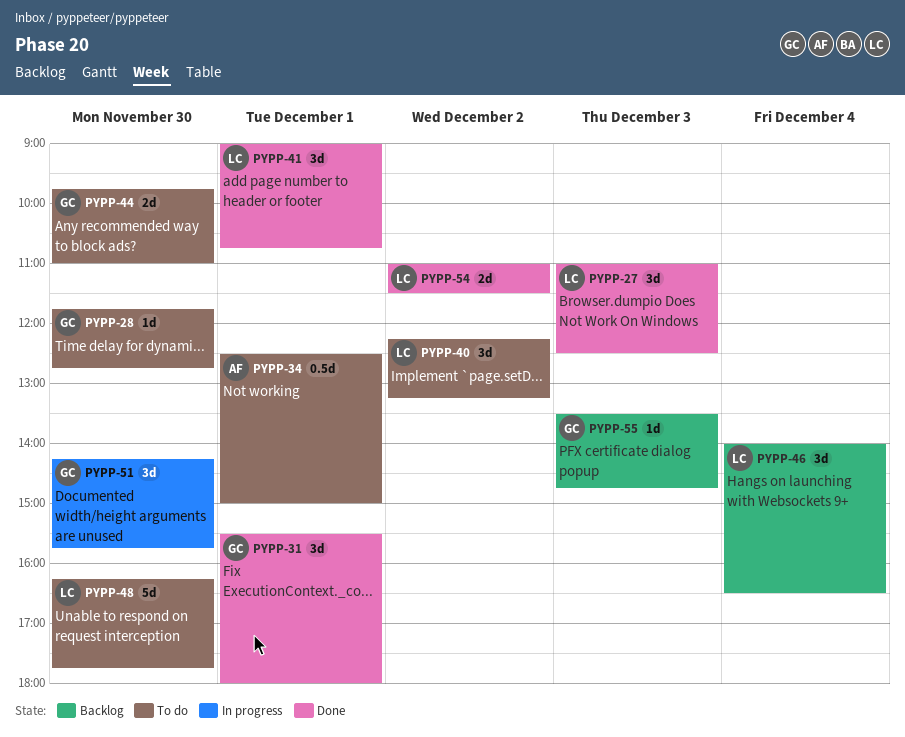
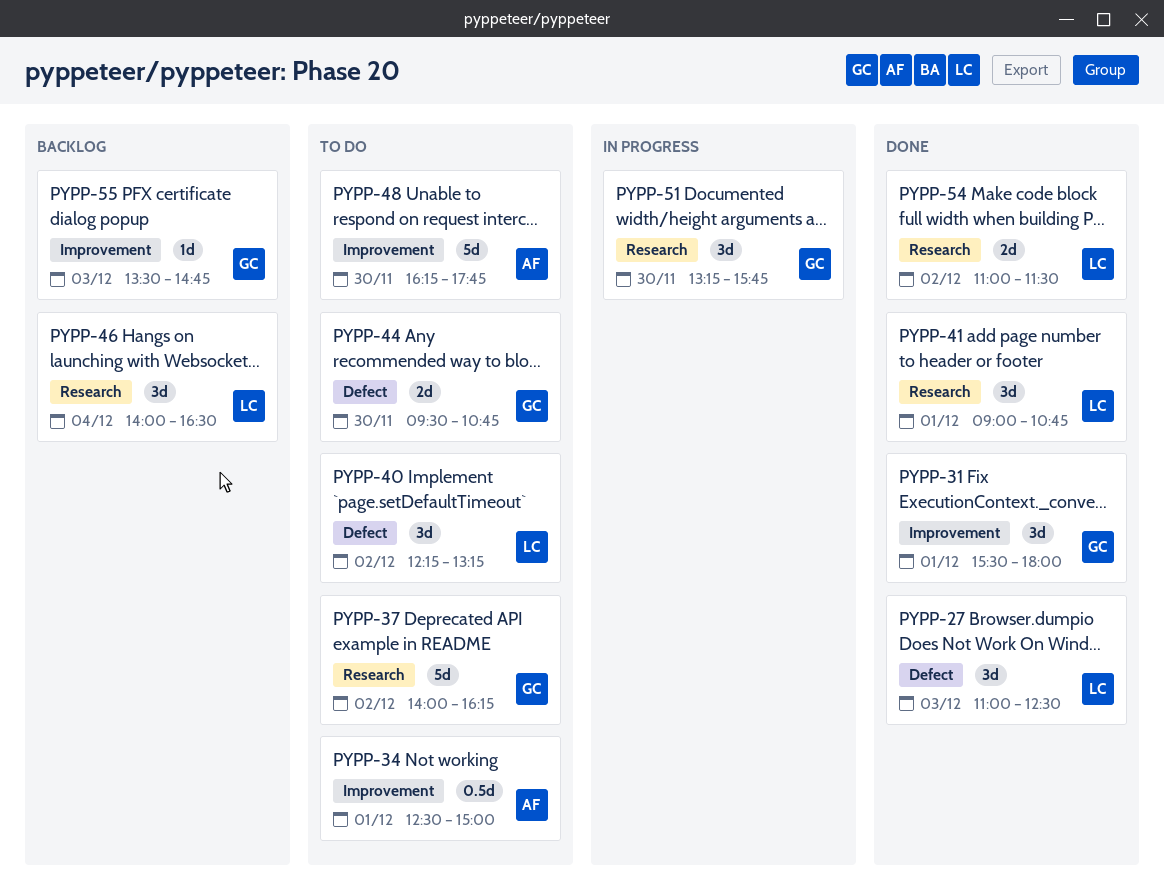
PYPP-28: present -> none
PYPP-37: none -> present
PYPP-44, begins: 09:45 -> 09:30
PYPP-44, ends: 11:00 -> 10:45
PYPP-48, owner: LC -> AF
PYPP-51, begins: 14:15 -> 13:15

